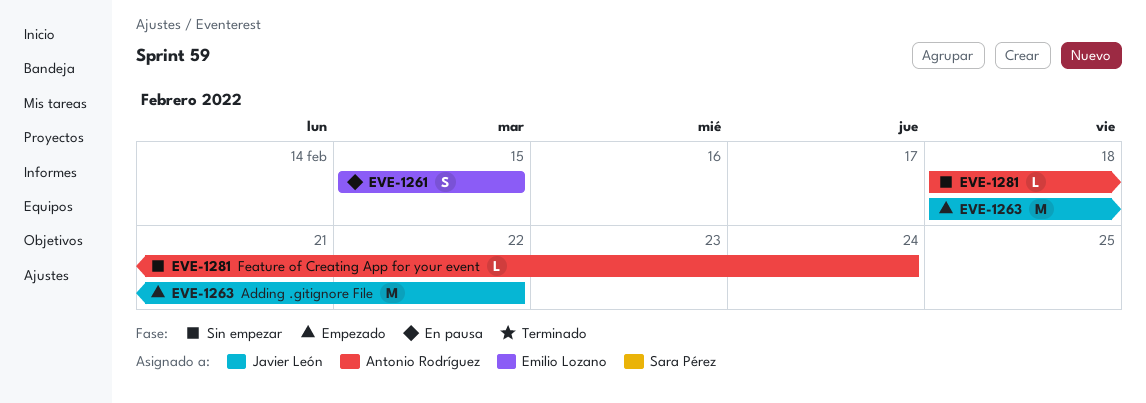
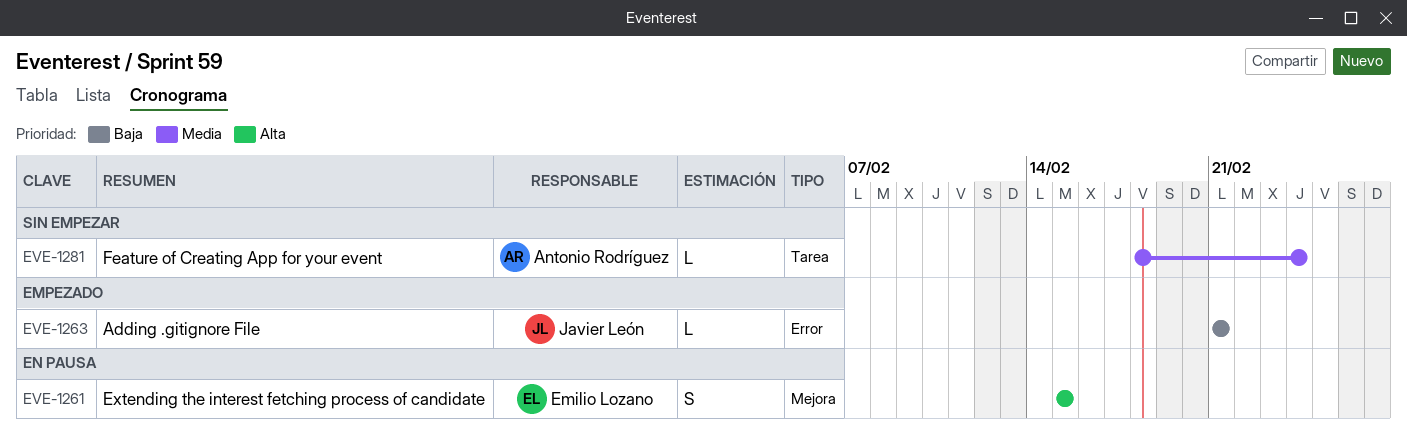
EVE-1263, estimate: M -> L
EVE-1263, start: Feb 18 -> Feb 21
EVE-1263, due: Feb 22 -> Feb 21

